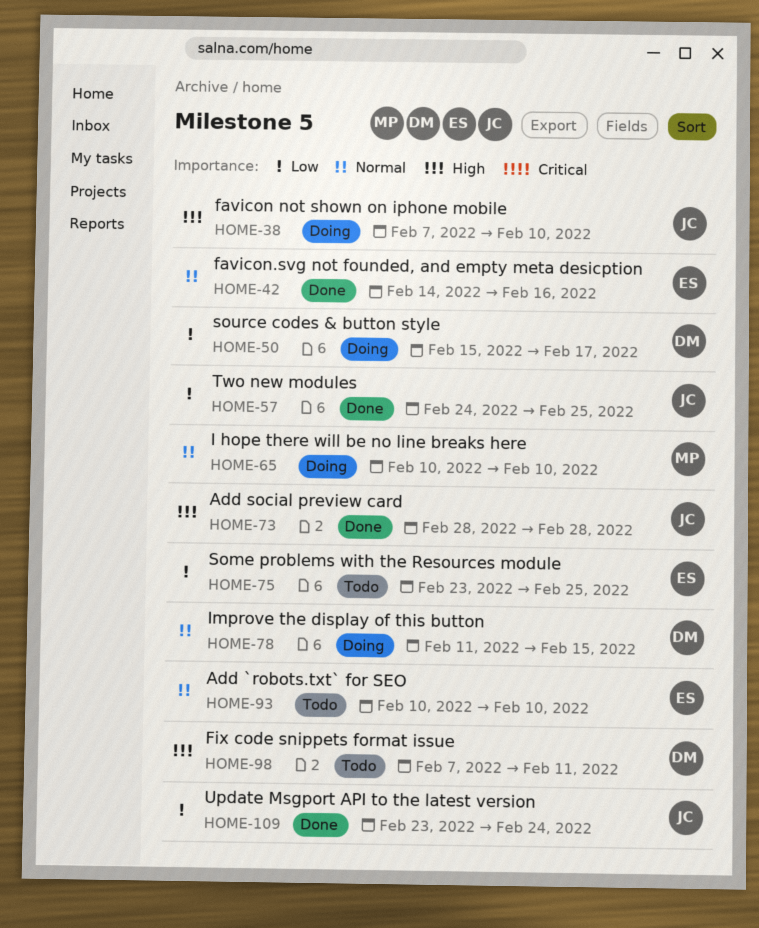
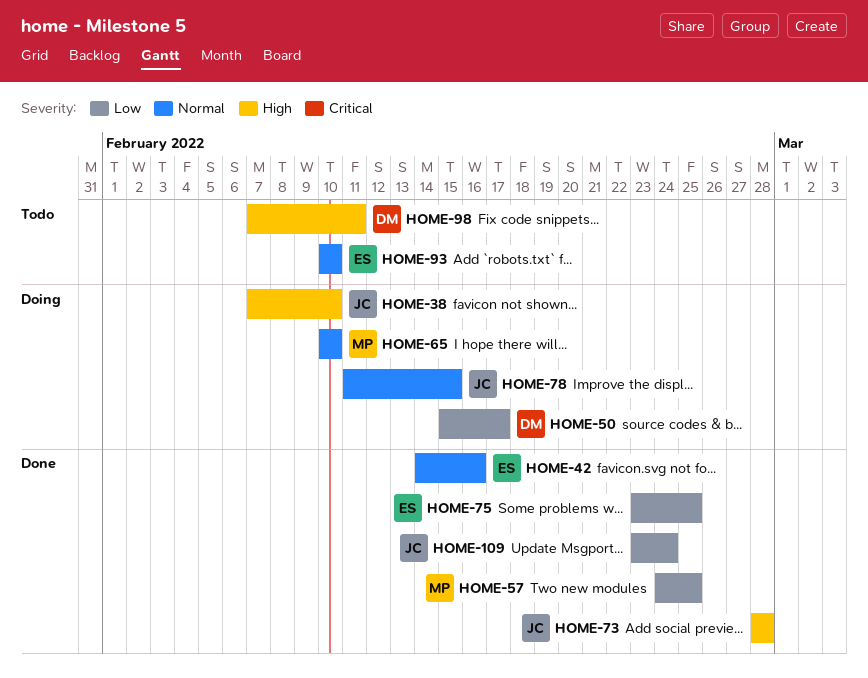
HOME-57, owner: JC -> MP
HOME-75, status: Todo -> Done
HOME-78, owner: DM -> JC

